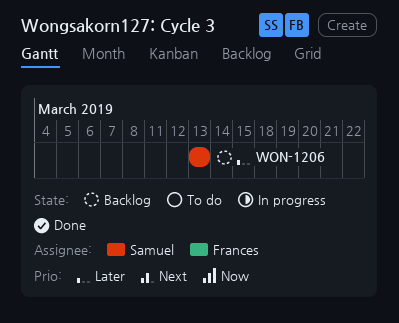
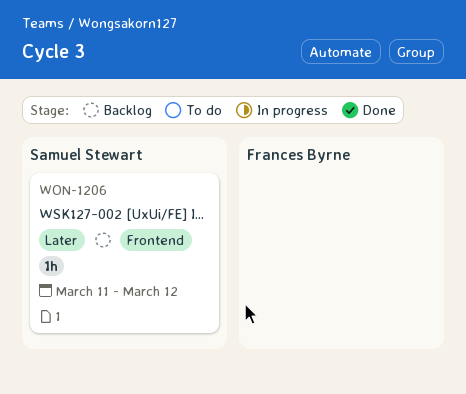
WON-1206, start: Mar 13 -> Mar 11
WON-1206, due: Mar 13 -> Mar 12

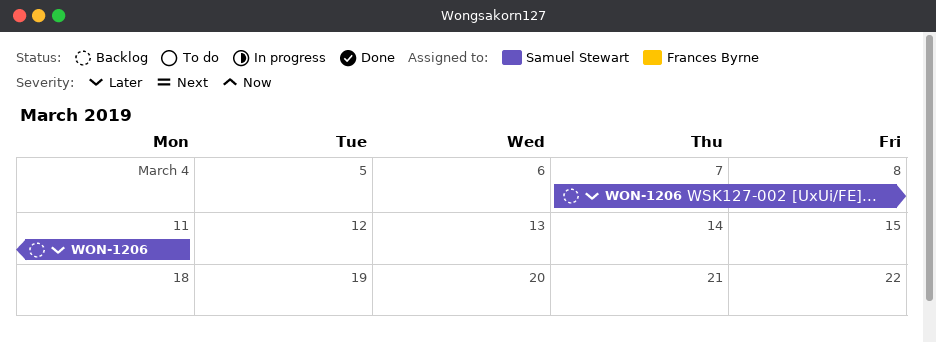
WON-1206, start: Mar 11 -> Mar 7
WON-1206, due: Mar 12 -> Mar 11

